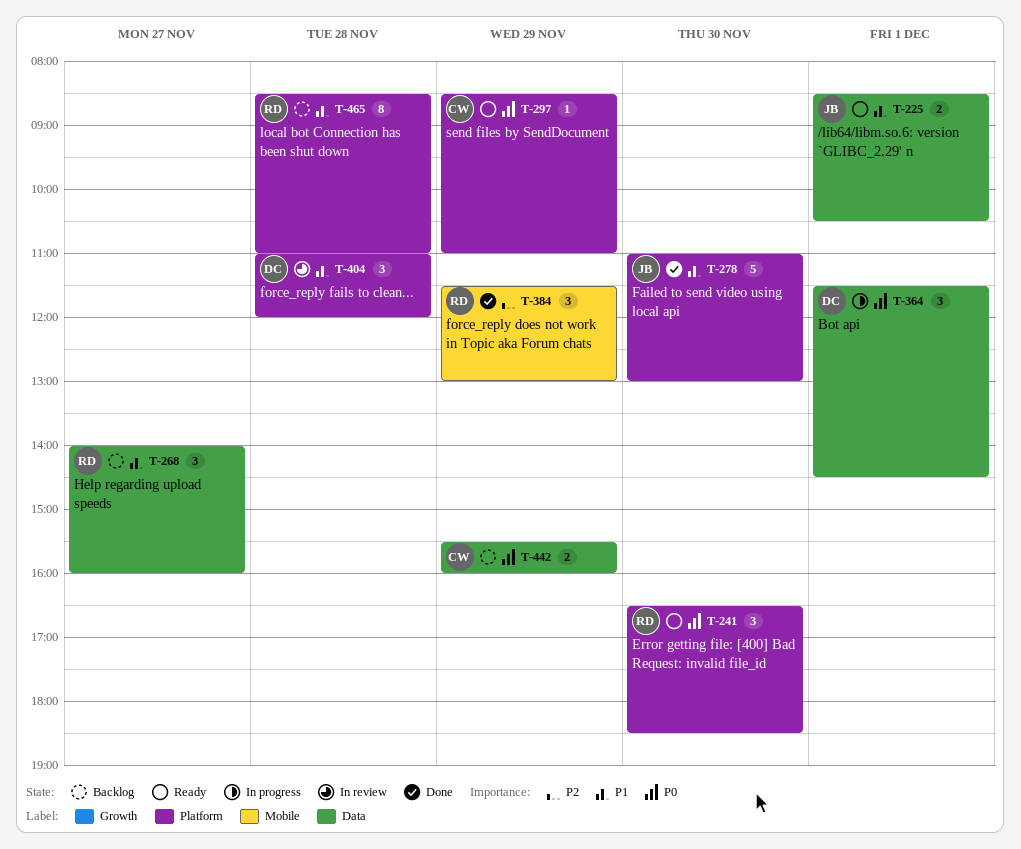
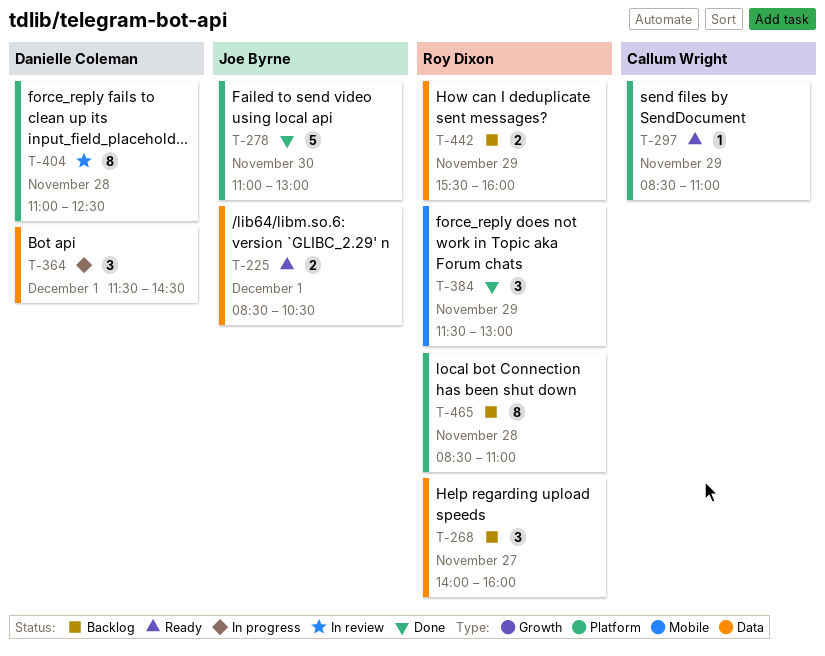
T-241: present -> none
T-404, estimate: 3 -> 8
T-404, ends: 12:00 -> 12:30
T-442, owner: Callum Wright -> Roy Dixon

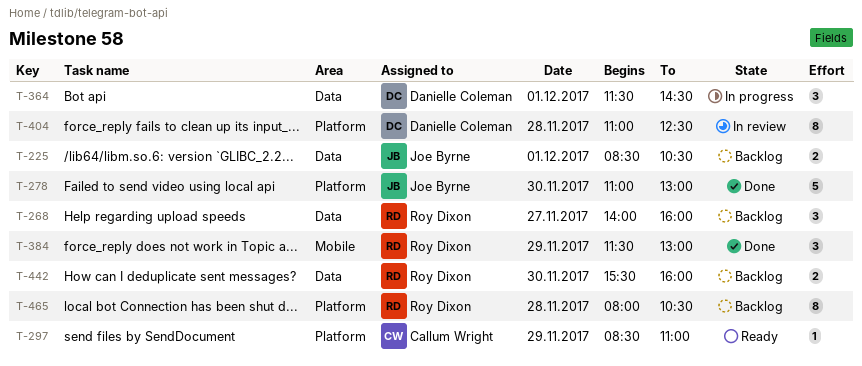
T-225, status: Ready -> Backlog
T-442, day: Nov 29 -> Nov 30
T-465, begins: 08:30 -> 08:00
T-465, ends: 11:00 -> 10:30

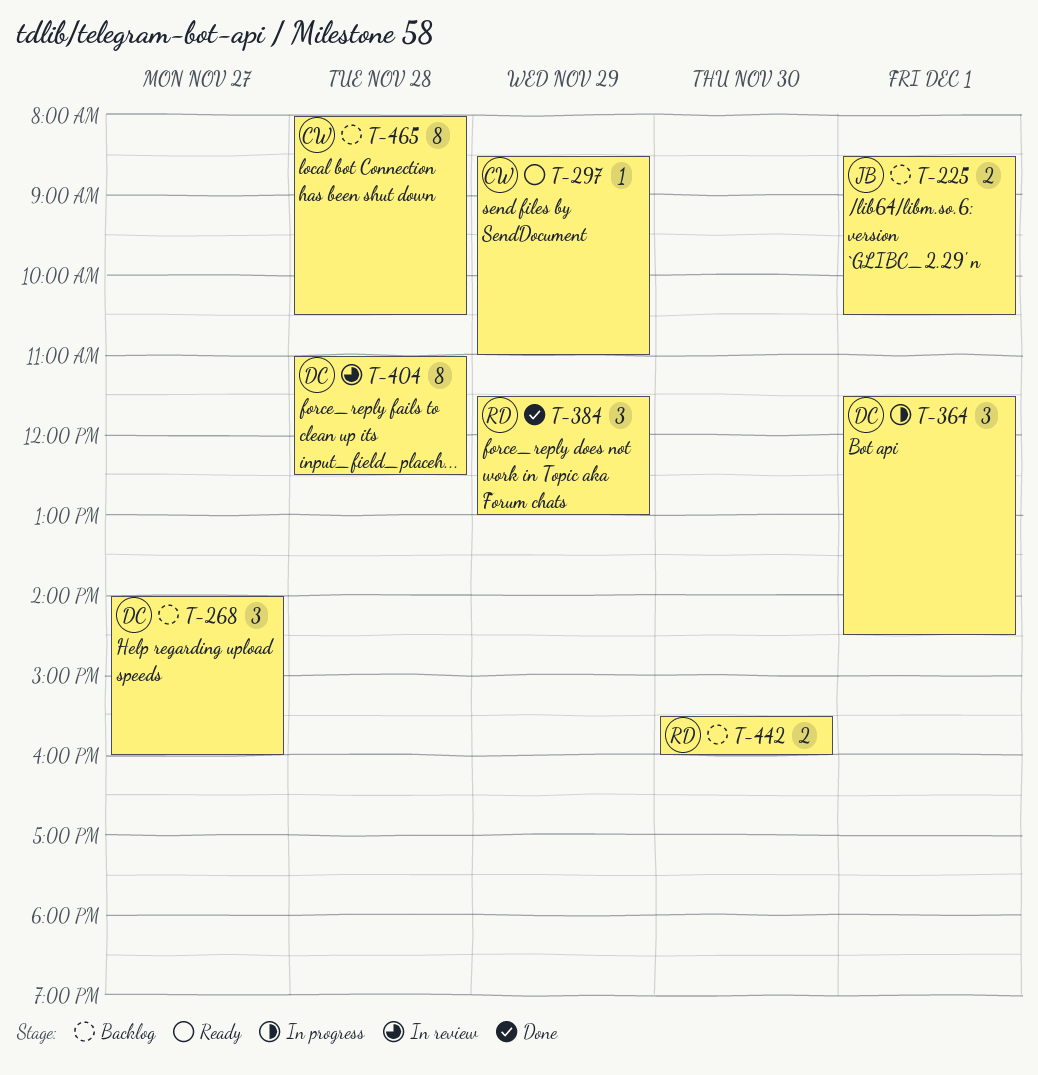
T-268, owner: Roy Dixon -> Danielle Coleman
T-278: present -> none
T-465, owner: Roy Dixon -> Callum Wright

